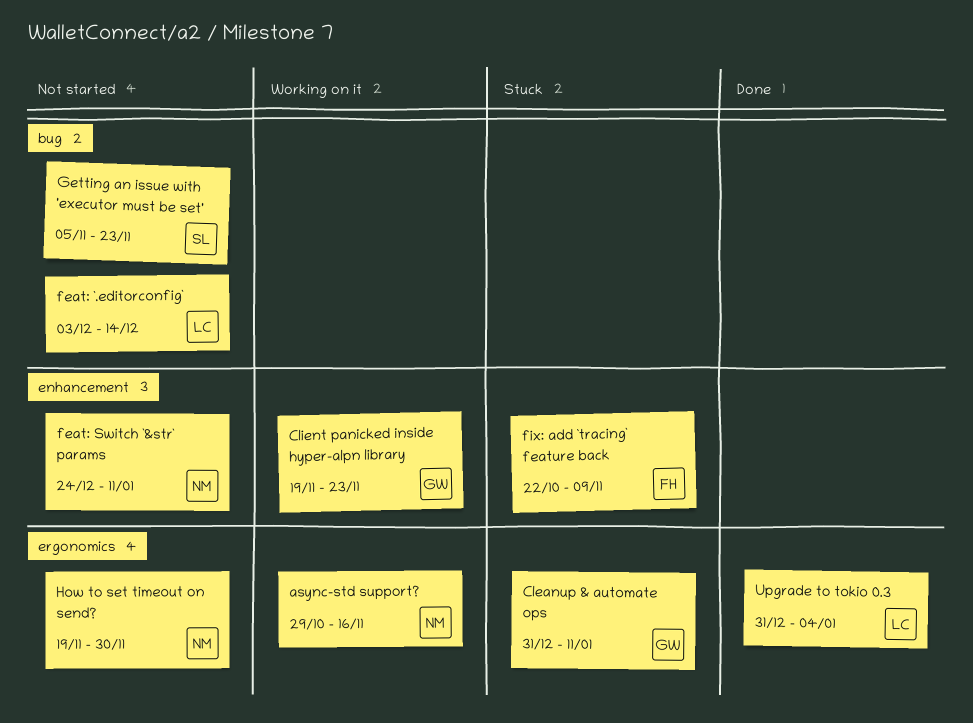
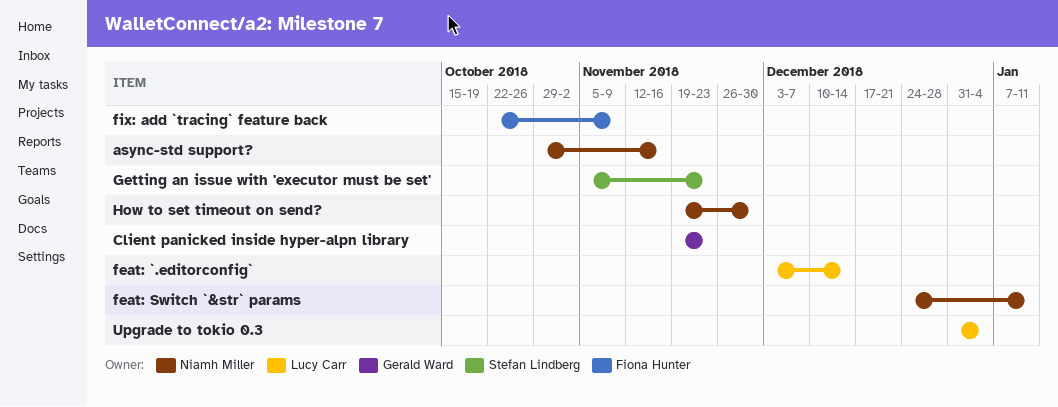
Cleanup & automate ops: present -> none

